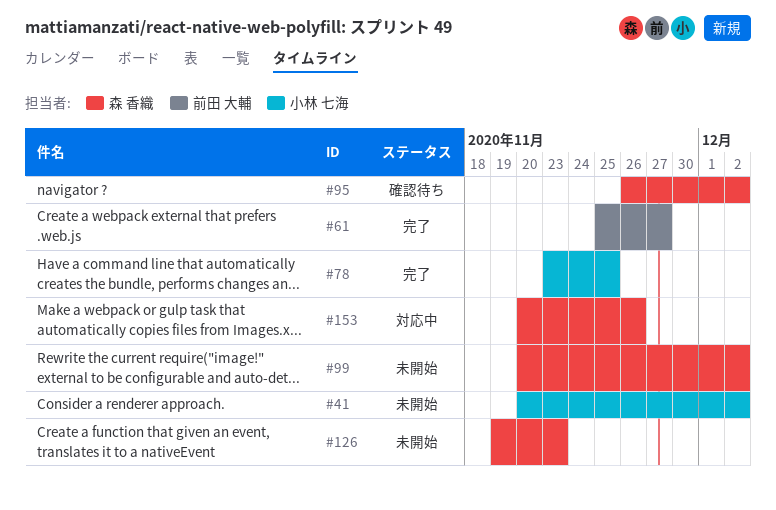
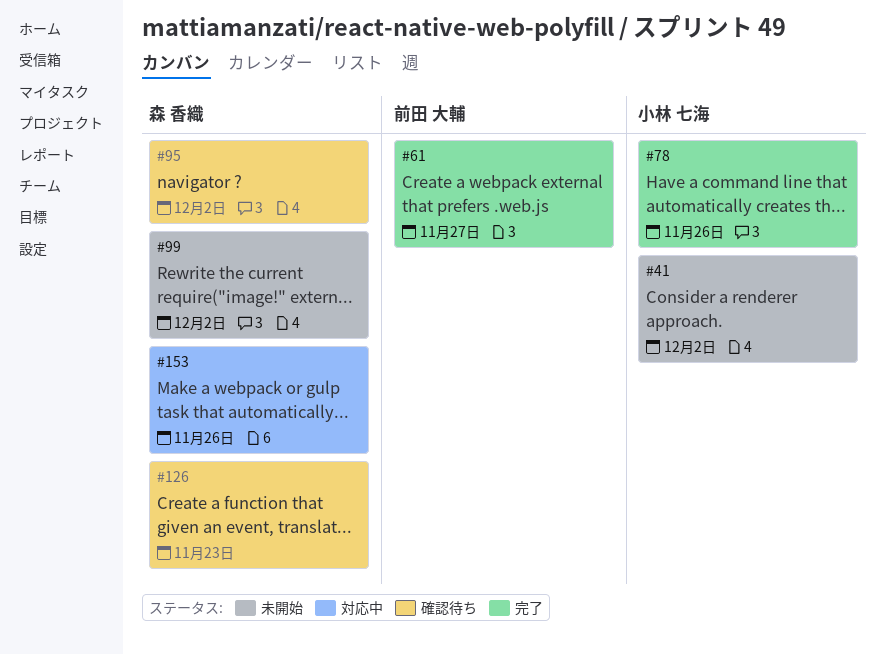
#78, due: Nov 25 -> Nov 26
#126, status: 未開始 -> 確認待ち

